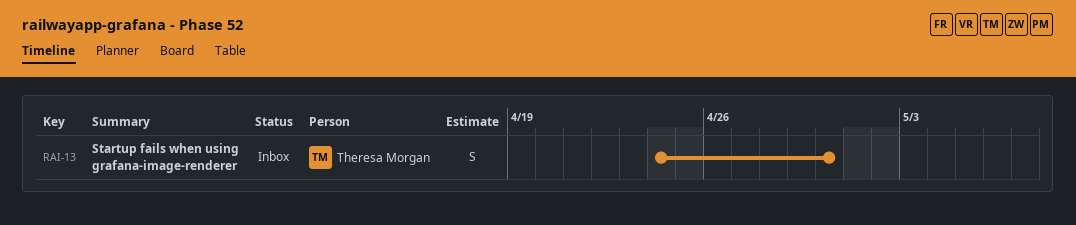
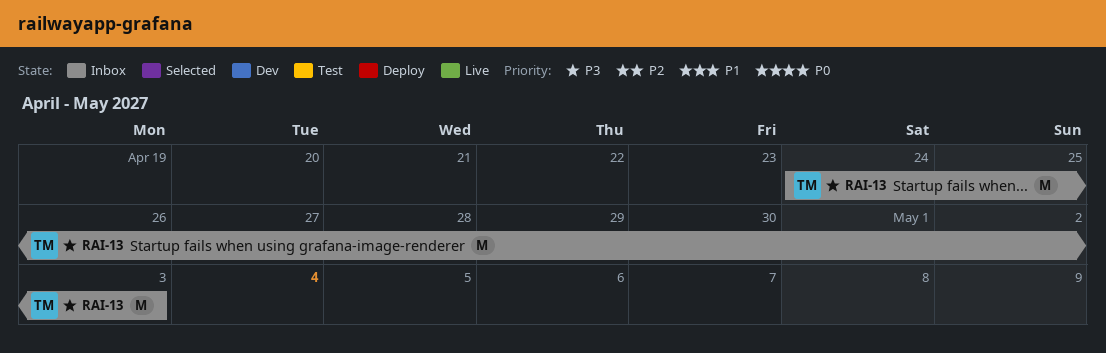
RAI-13, estimate: S -> M
RAI-13, due: Apr 30 -> May 3

